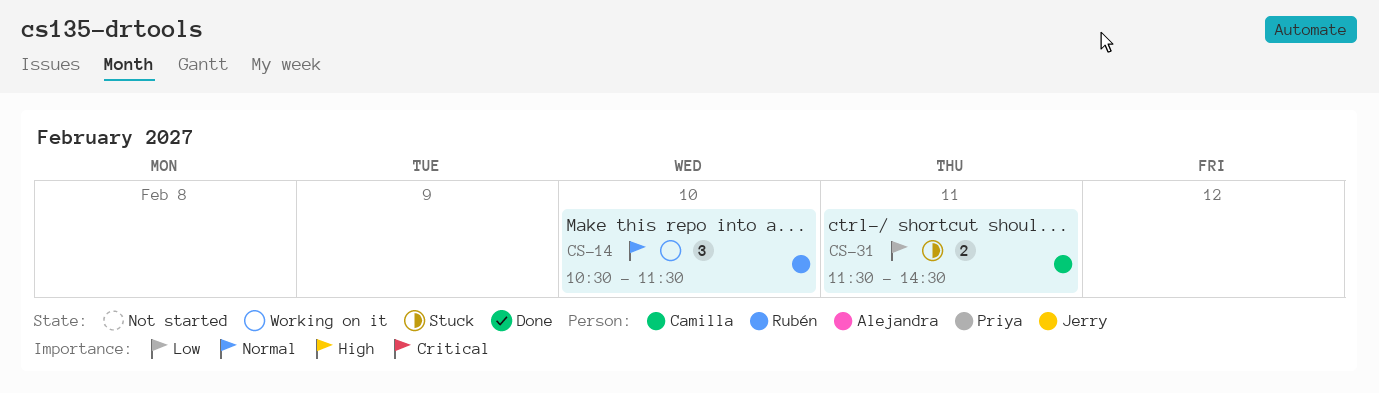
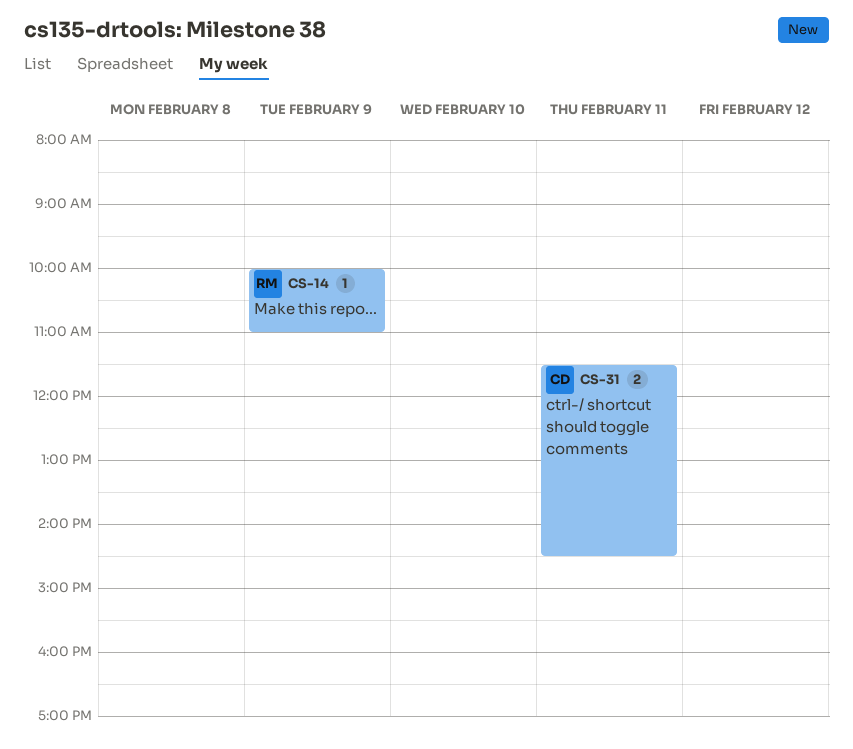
CS-14, estimate: 3 -> 1
CS-14, day: Feb 10 -> Feb 9
CS-14, begins: 10:30 -> 10:00
CS-14, ends: 11:30 -> 11:00

